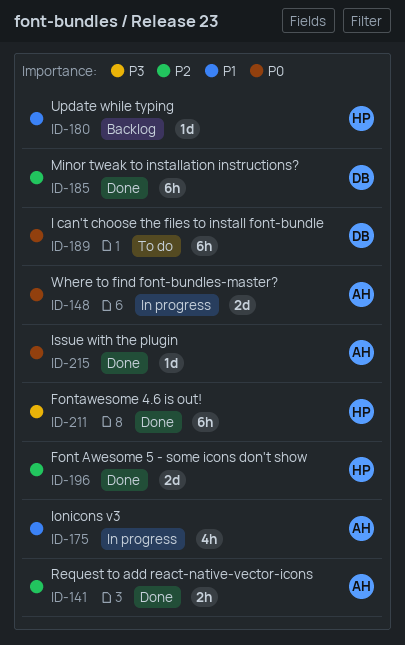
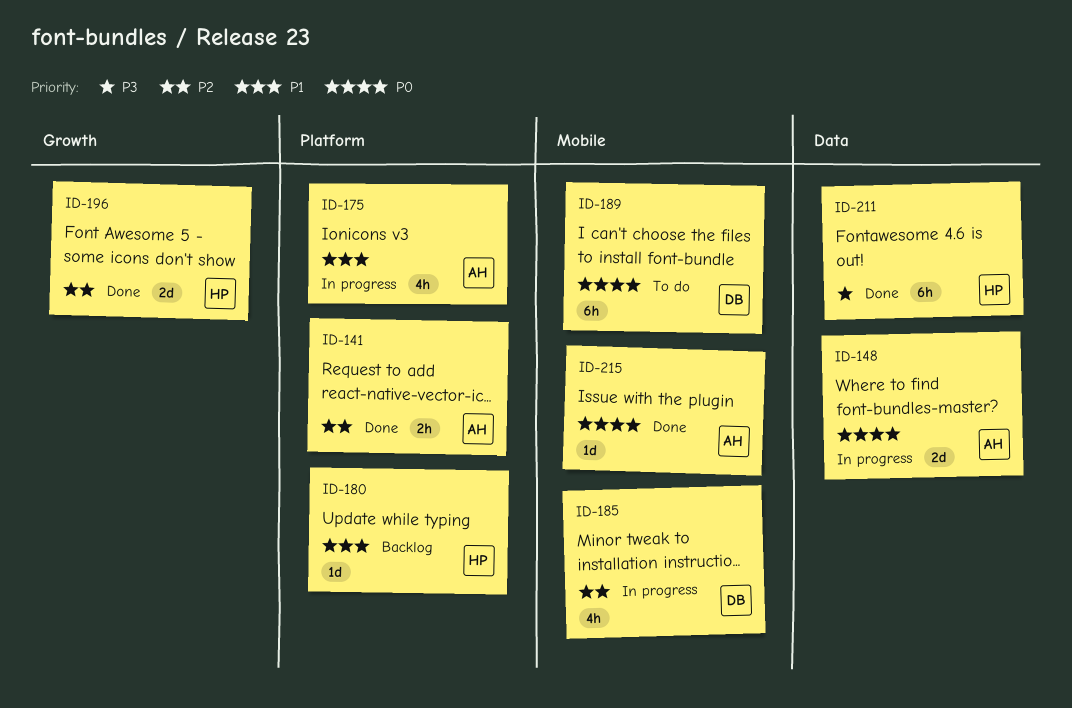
ID-185, status: Done -> In progress
ID-185, estimate: 6h -> 4h

